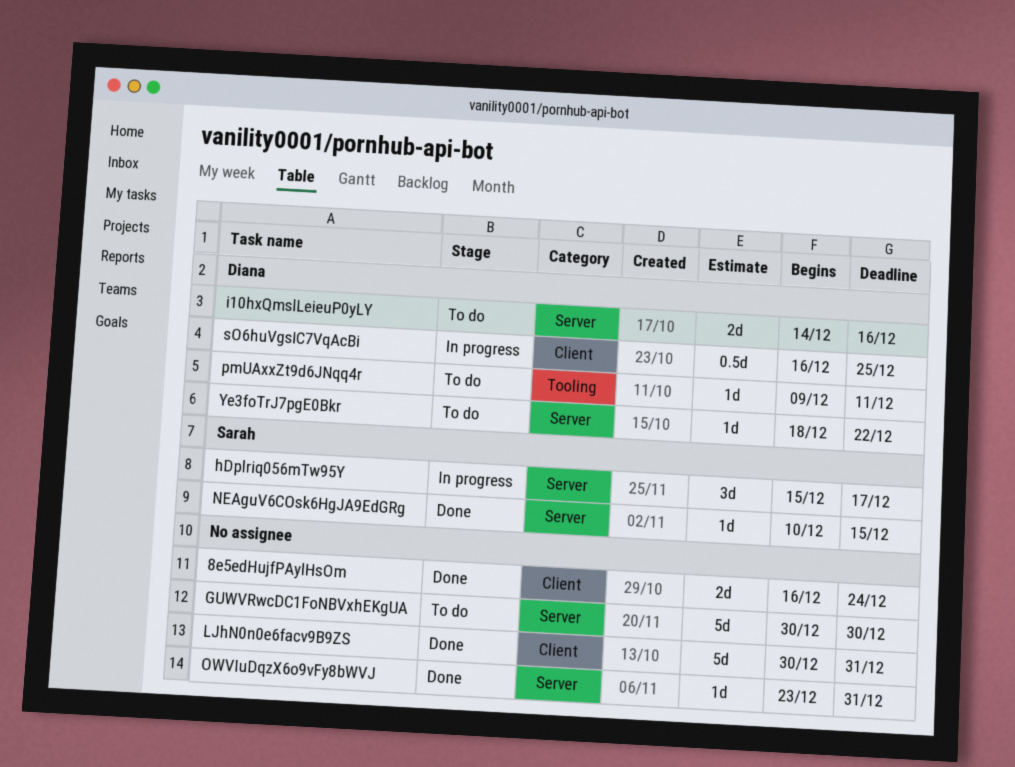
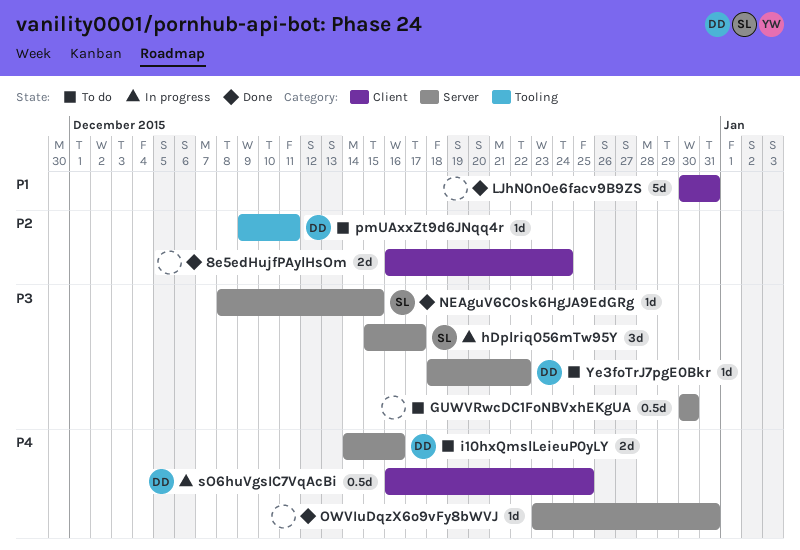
GUWVRwcDC1FoNBVxhEKgUA, estimate: 5d -> 0.5d
NEAguV6COsk6HgJA9EdGRg, start: Dec 10 -> Dec 8

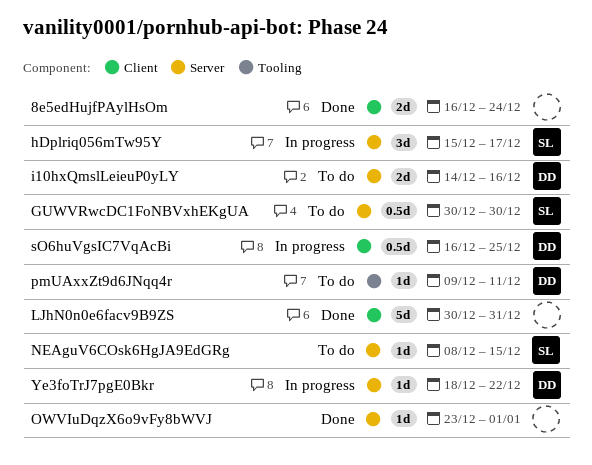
GUWVRwcDC1FoNBVxhEKgUA, owner: none -> SL
NEAguV6COsk6HgJA9EdGRg, status: Done -> To do
OWVIuDqzX6o9vFy8bWVJ, due: Dec 31 -> Jan 1
Ye3foTrJ7pgE0Bkr, status: To do -> In progress

